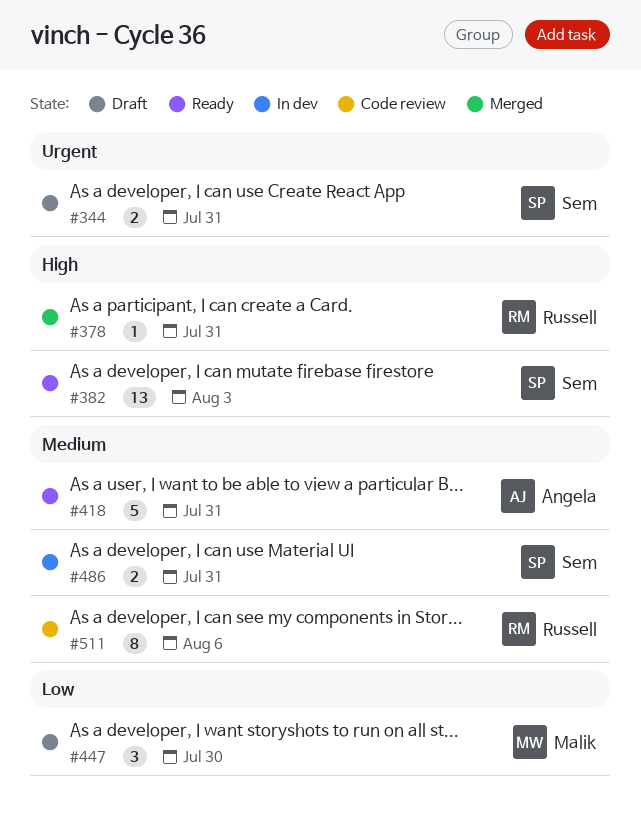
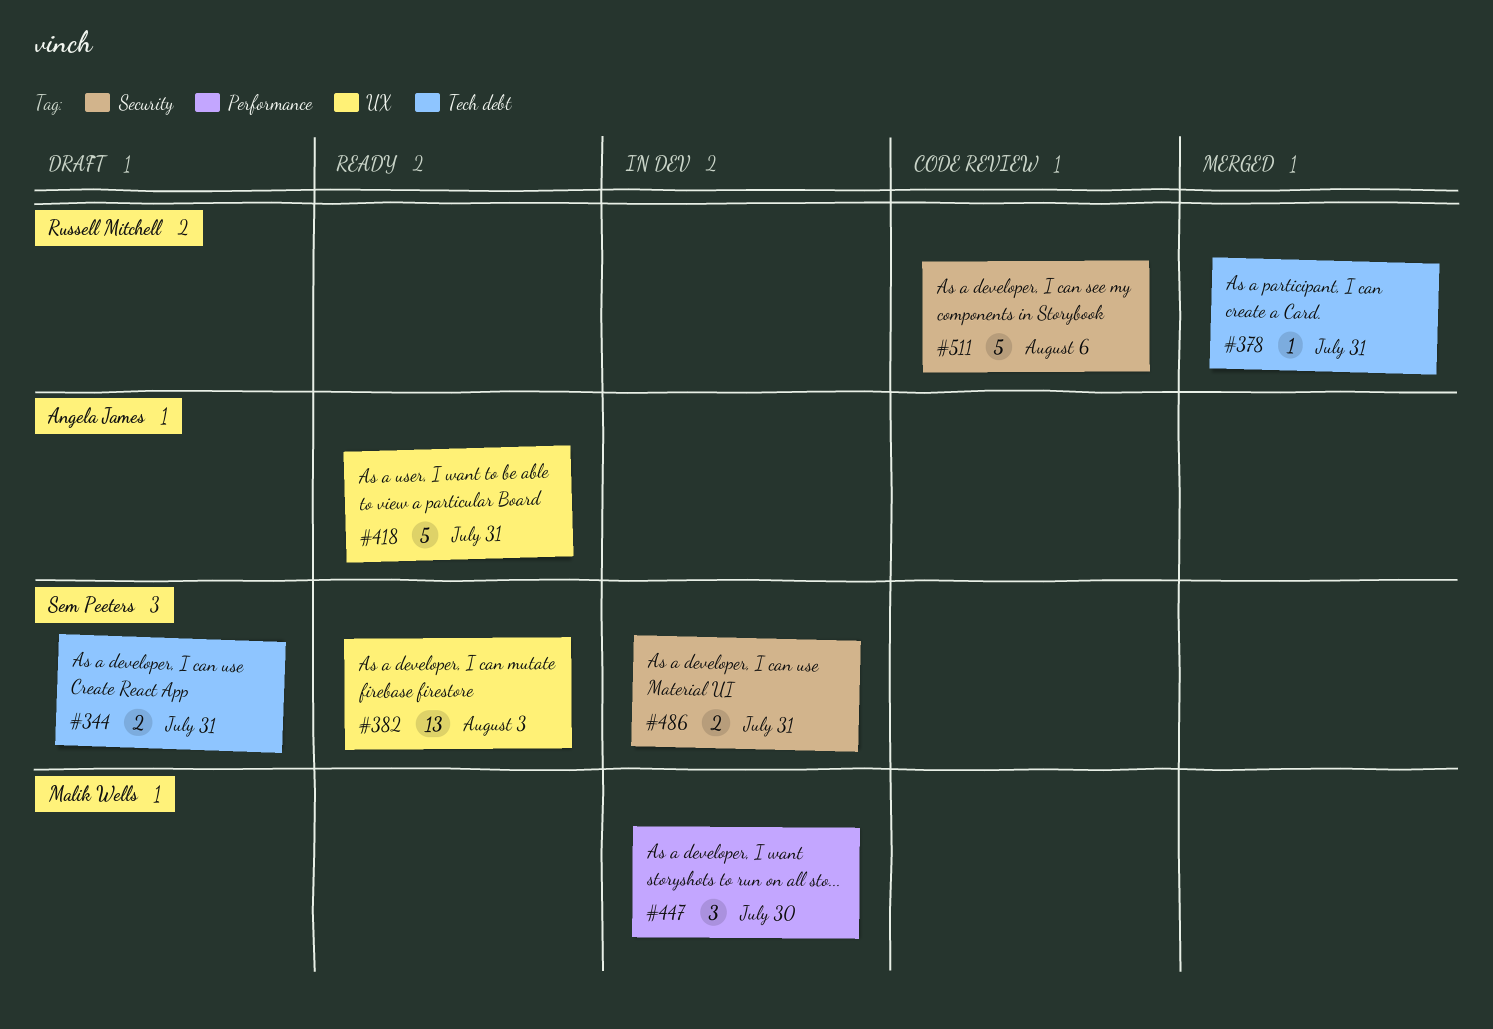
#447, status: Draft -> In dev
#511, estimate: 8 -> 5

